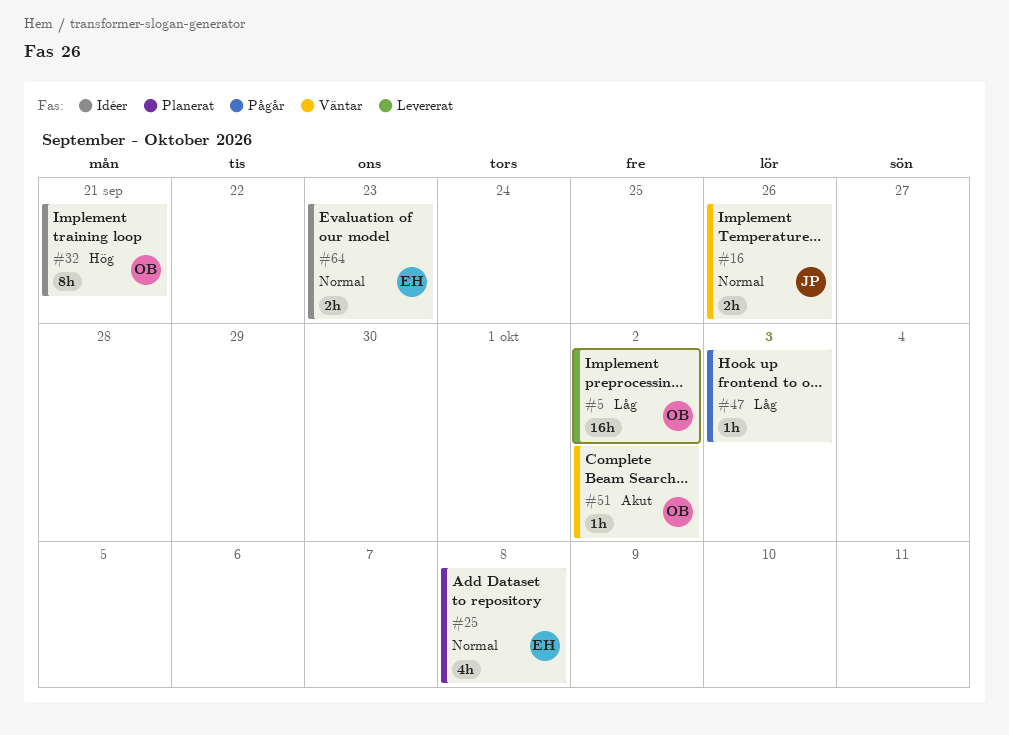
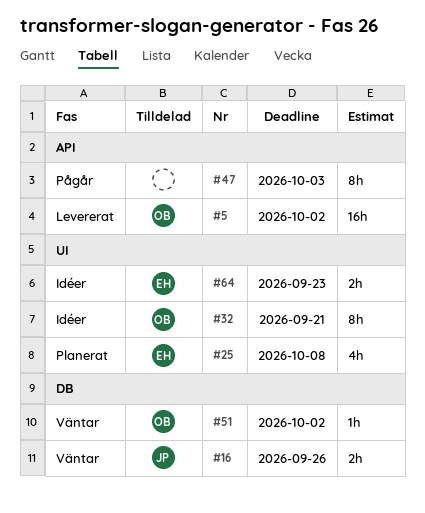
#47, estimate: 1h -> 8h

